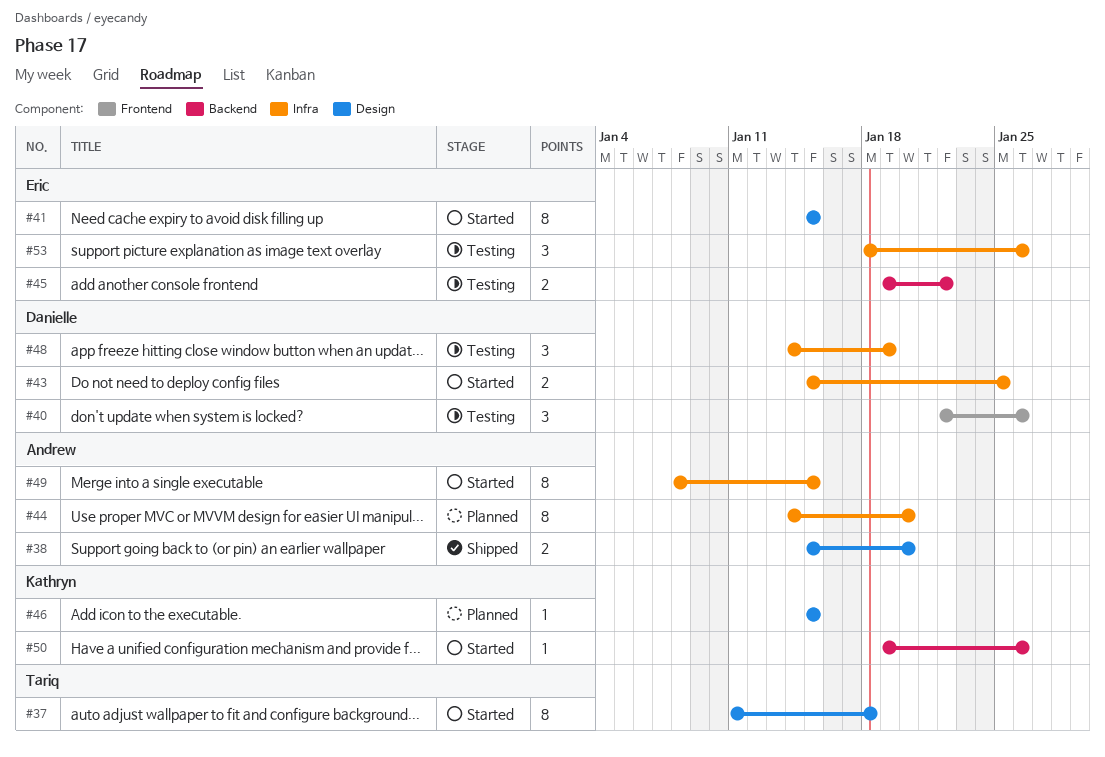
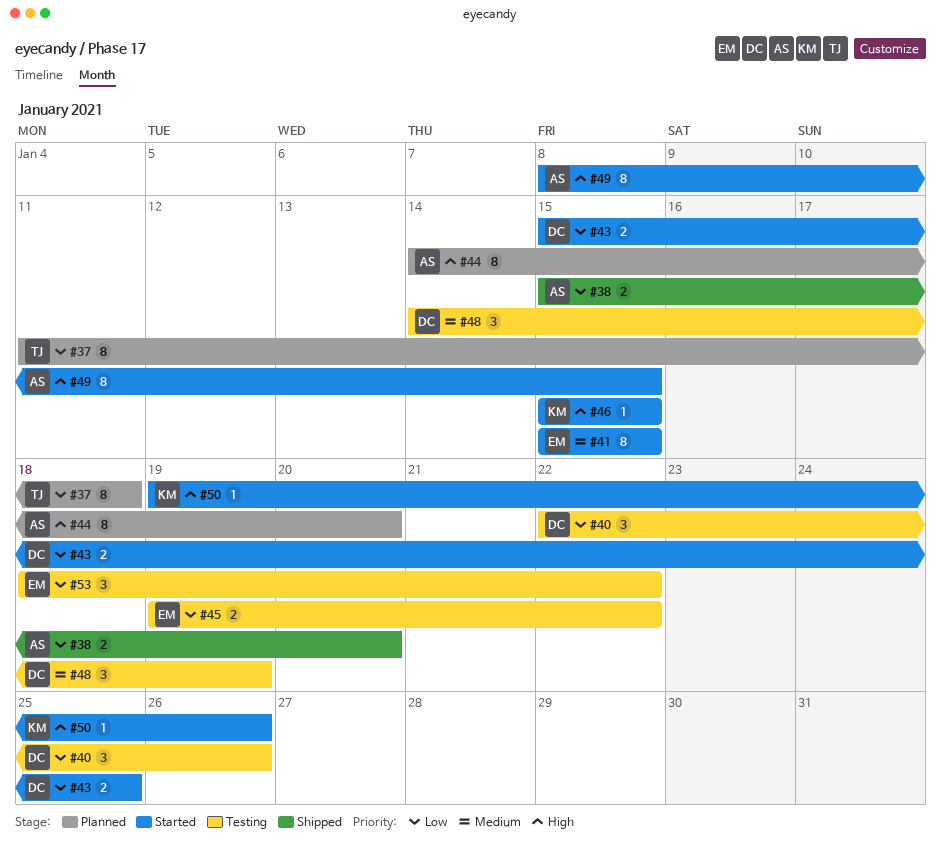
#37, status: Started -> Planned
#46, status: Planned -> Started
#53, due: Jan 26 -> Jan 22

